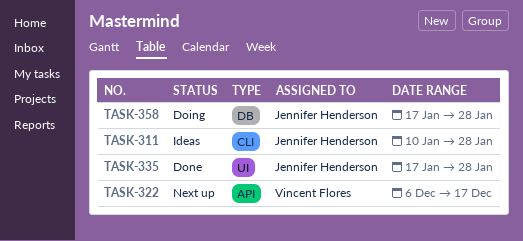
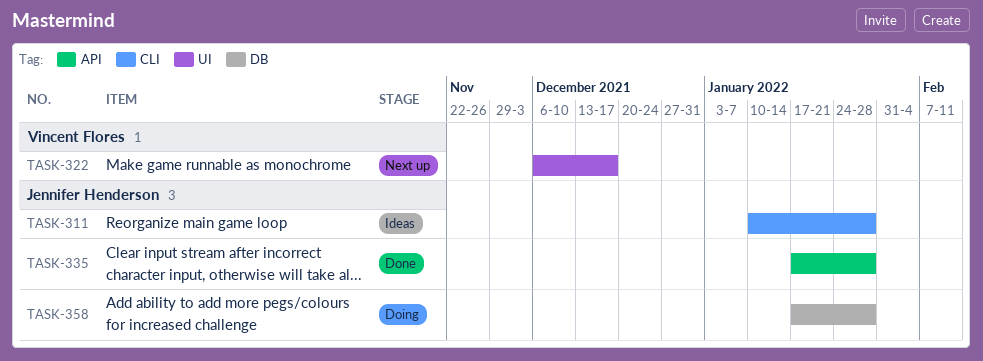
TASK-322, label: API -> UI
TASK-335, label: UI -> API

